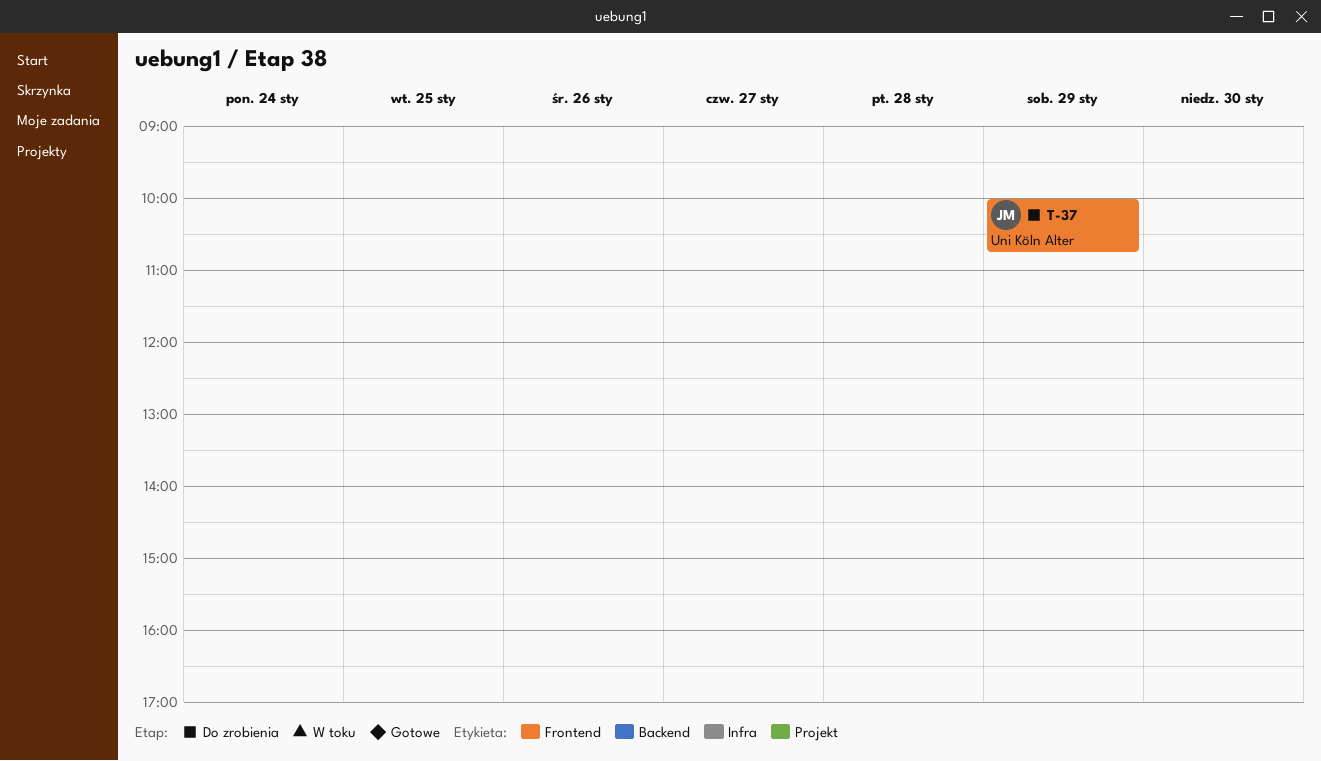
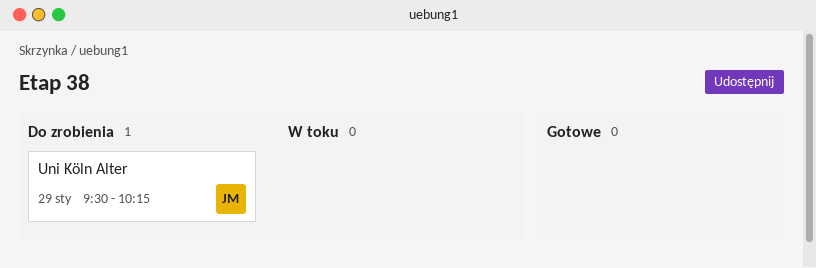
Uni Köln Alter, begins: 10:00 -> 09:30
Uni Köln Alter, ends: 10:45 -> 10:15

